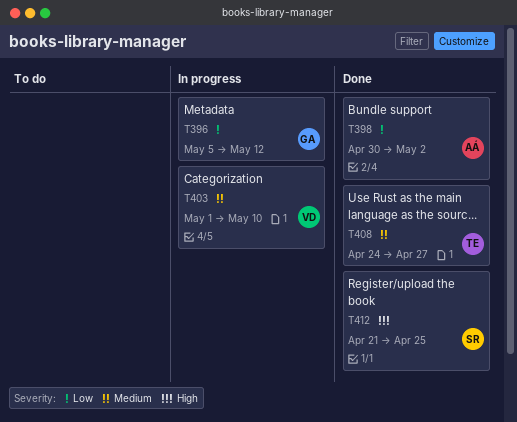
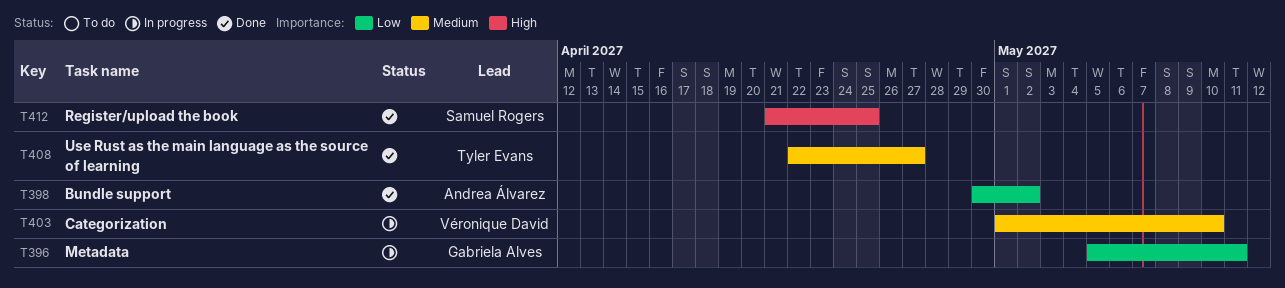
T396, due: May 12 -> May 11
T408, start: Apr 24 -> Apr 22

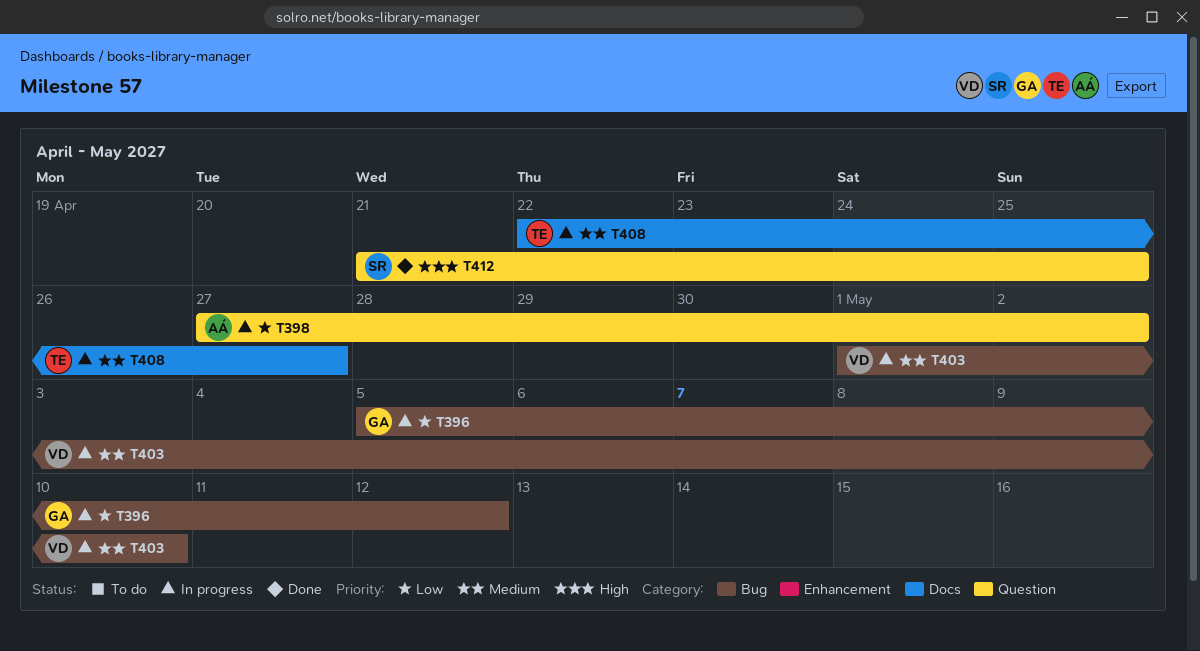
T396, due: May 11 -> May 12
T398, status: Done -> In progress
T398, start: Apr 30 -> Apr 27
T408, status: Done -> In progress

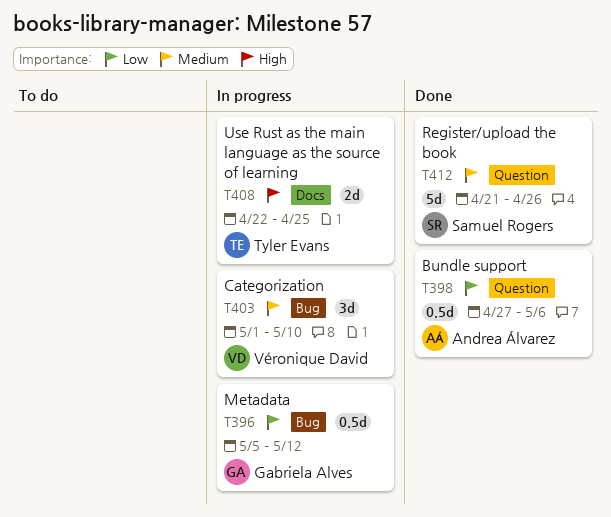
T398, status: In progress -> Done
T398, due: May 2 -> May 6
T408, priority: Medium -> High
T408, due: Apr 27 -> Apr 25
T412, priority: High -> Medium
T412, due: Apr 25 -> Apr 26

